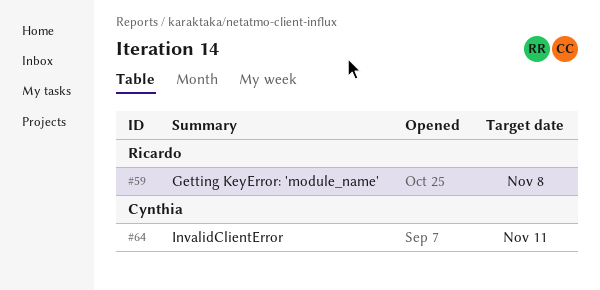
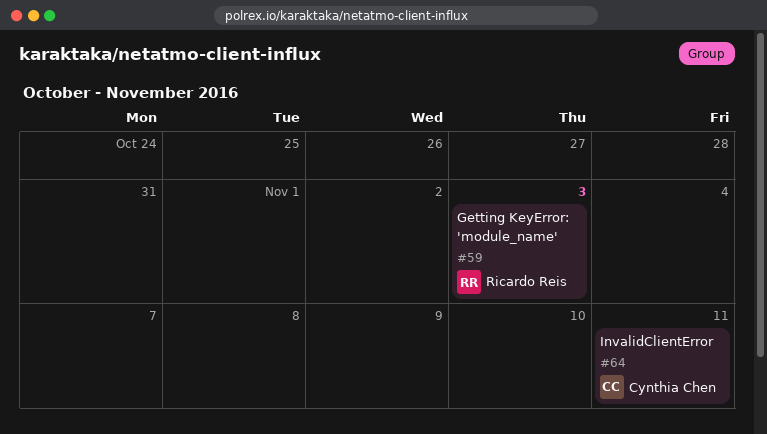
#59, due: Nov 8 -> Nov 3

